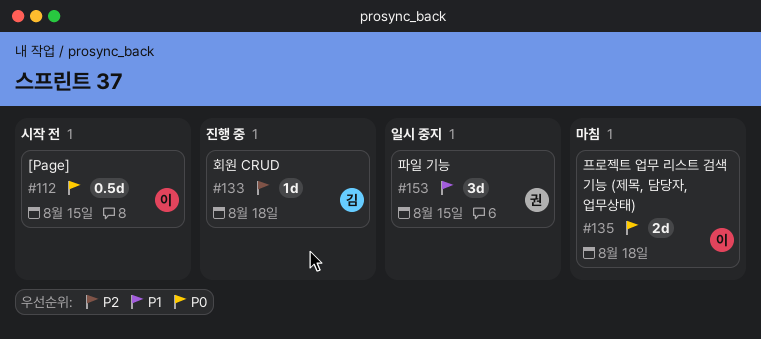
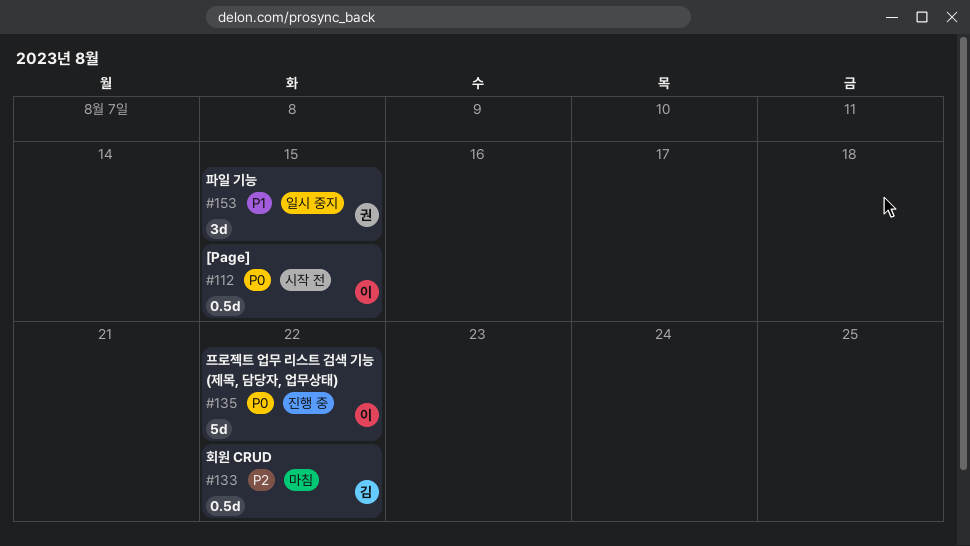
#133, status: 진행 중 -> 마침
#133, estimate: 1d -> 0.5d
#133, due: Aug 18 -> Aug 22
#135, status: 마침 -> 진행 중
#135, estimate: 2d -> 5d
#135, due: Aug 18 -> Aug 22

